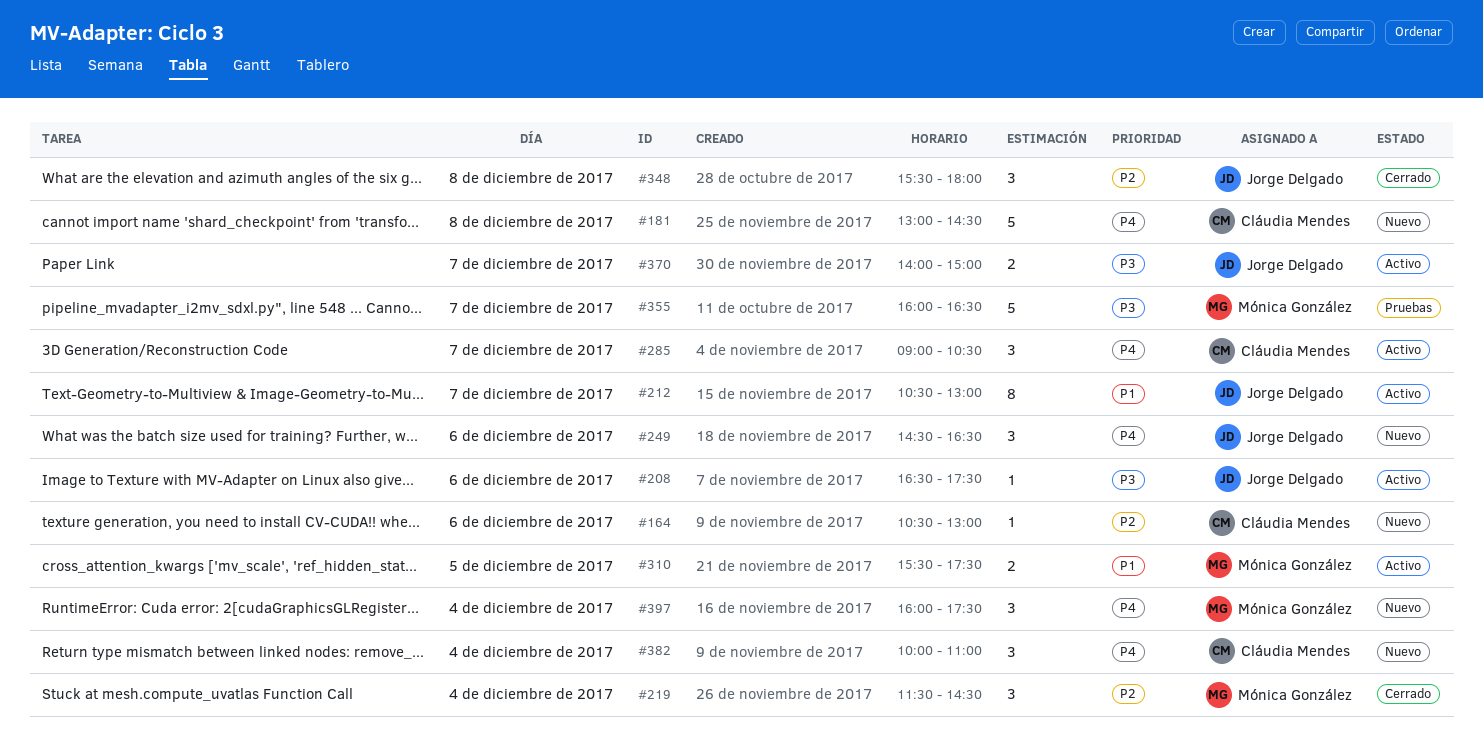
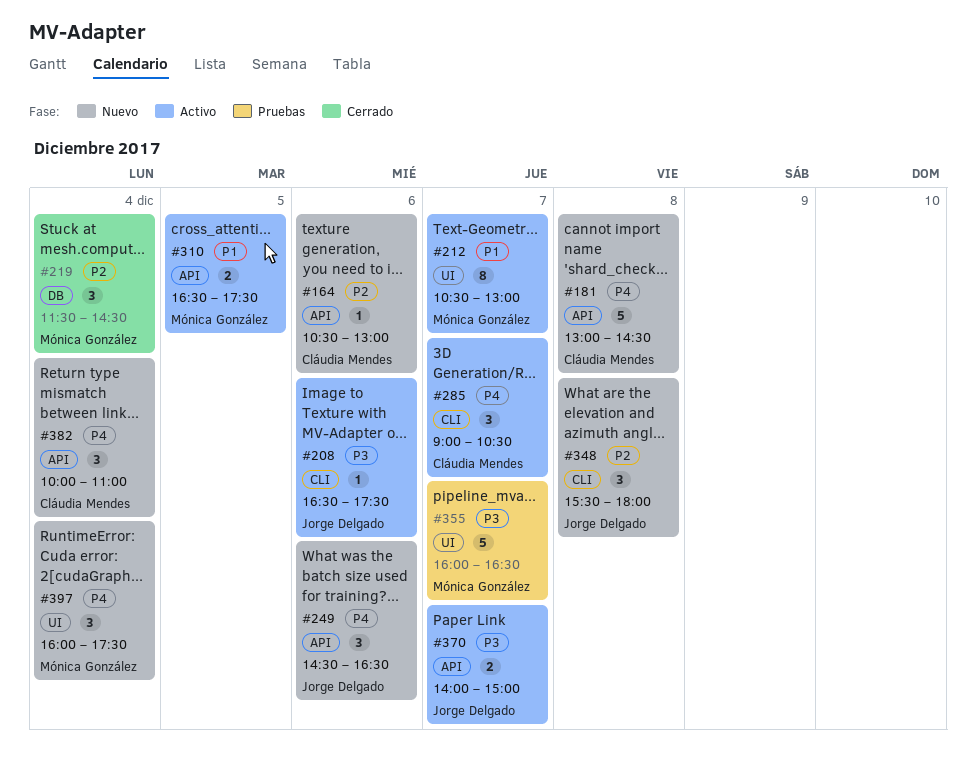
#212, owner: Jorge Delgado -> Mónica González
#310, begins: 15:30 -> 16:30
#348, status: Cerrado -> Nuevo

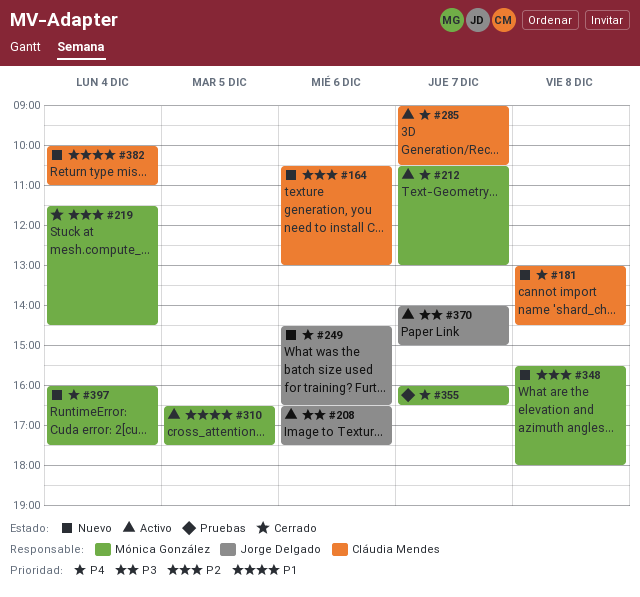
#212, priority: P1 -> P4
#348, owner: Jorge Delgado -> Mónica González
#355, priority: P3 -> P4
#382, priority: P4 -> P1

